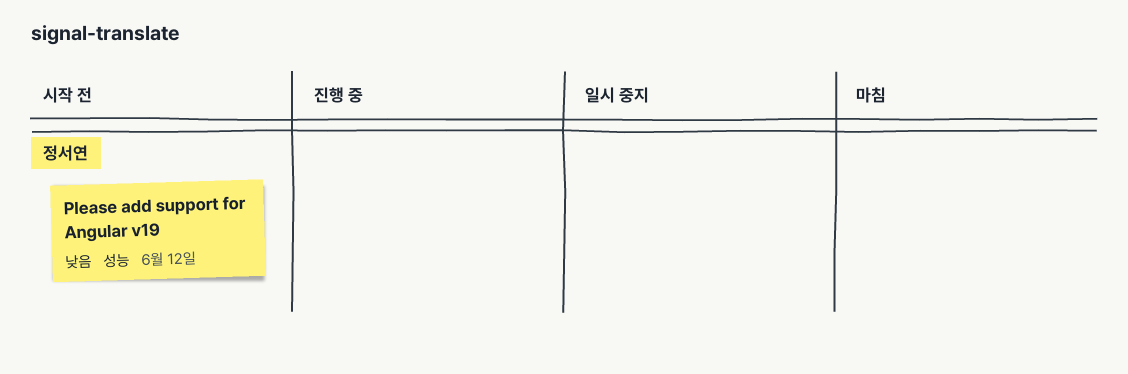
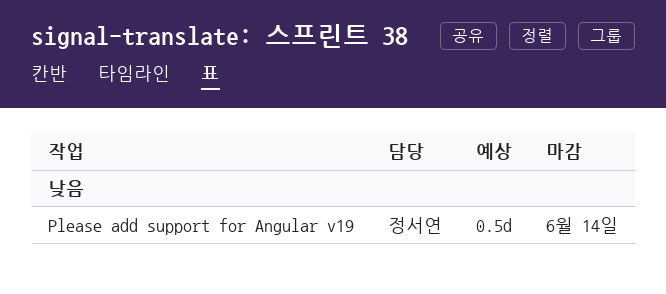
Please add support for Angular v19, due: Jun 12 -> Jun 14

